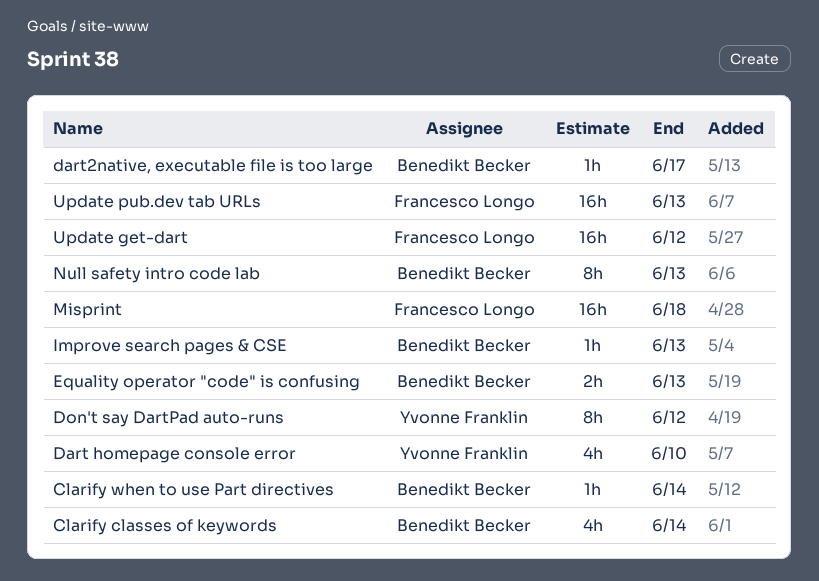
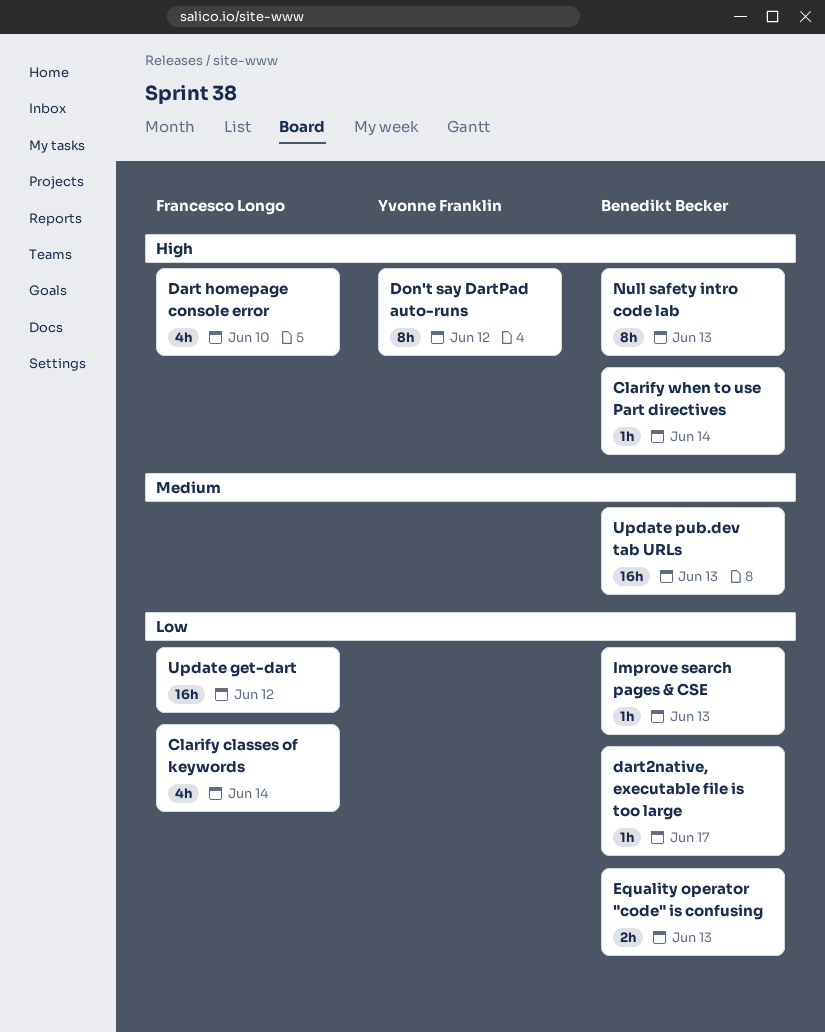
Clarify classes of keywords, owner: Benedikt Becker -> Francesco Longo
Dart homepage console error, owner: Yvonne Franklin -> Francesco Longo
Misprint: present -> none
Update pub.dev tab URLs, owner: Francesco Longo -> Benedikt Becker

